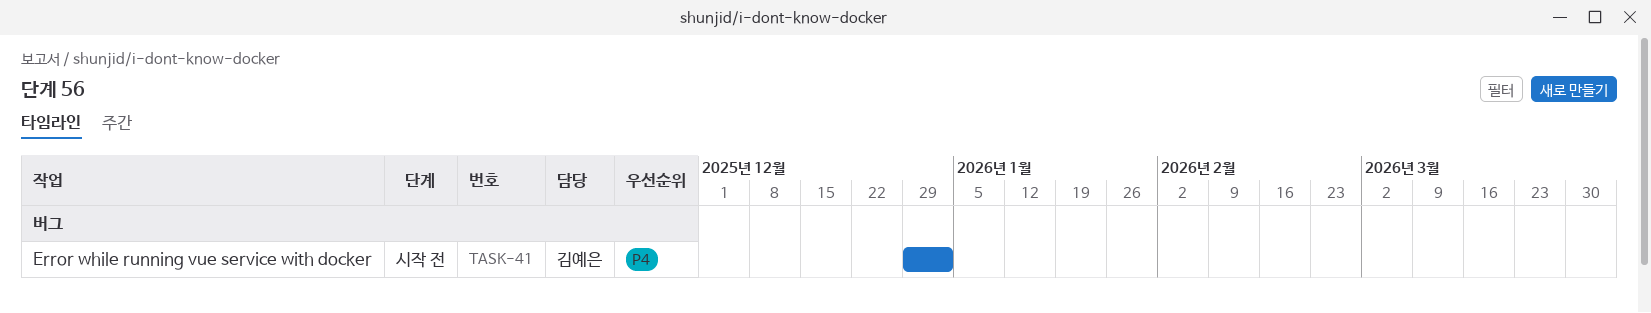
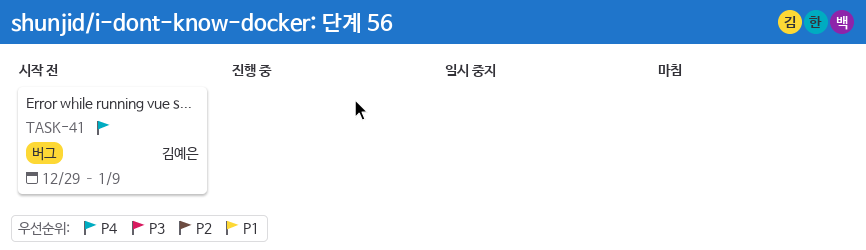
TASK-41, due: Jan 2 -> Jan 9

